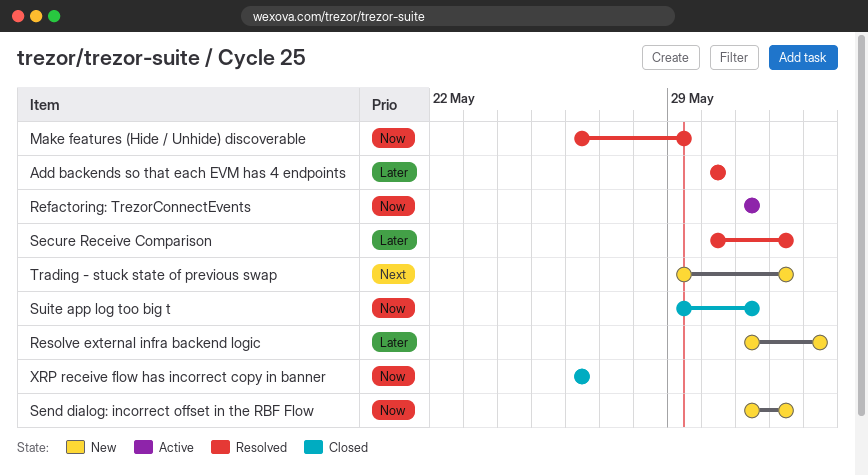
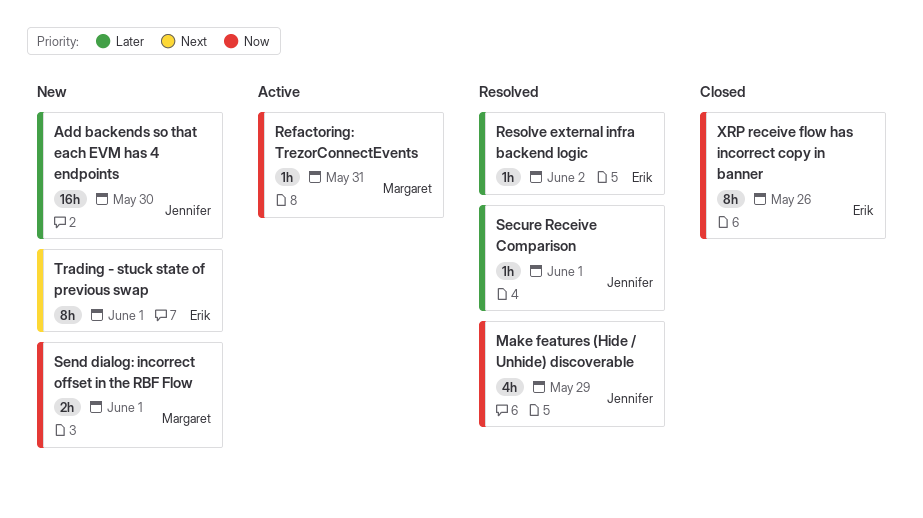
Add backends so that each EVM has 4 endpoints, status: Resolved -> New
Resolve external infra backend logic, status: New -> Resolved
Suite app log too big t: present -> none

